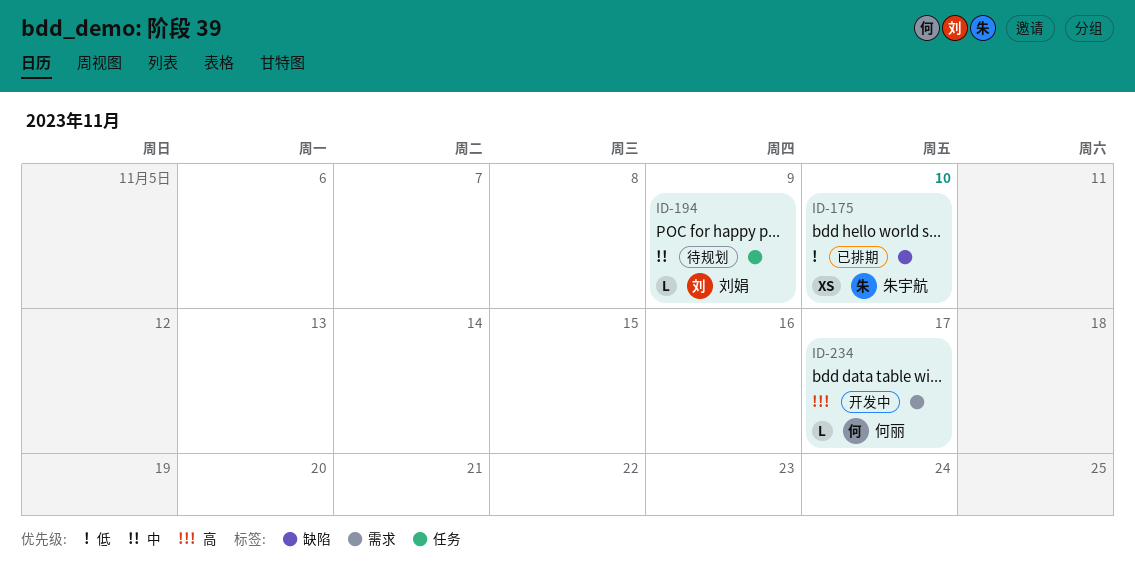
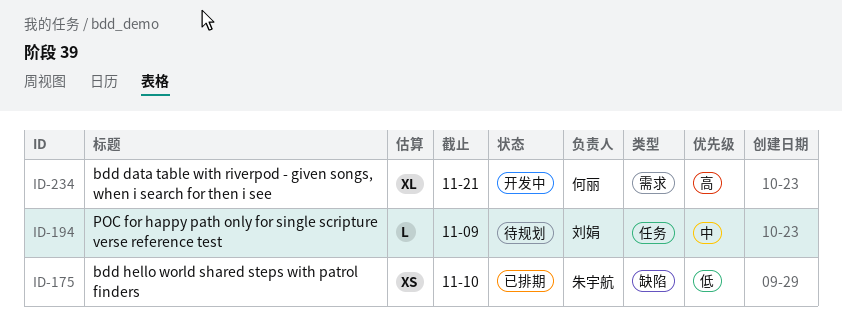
ID-234, estimate: L -> XL
ID-234, due: Nov 17 -> Nov 21

